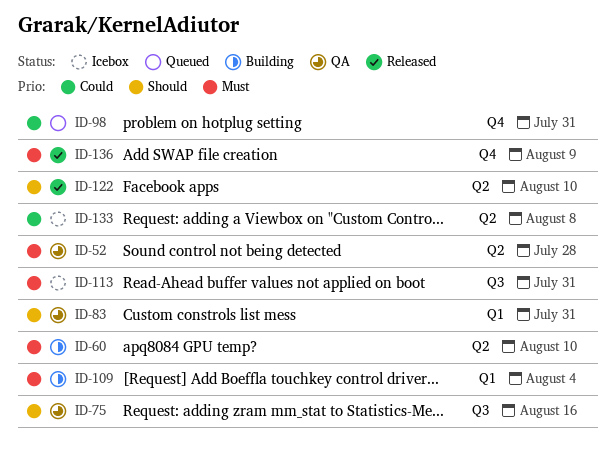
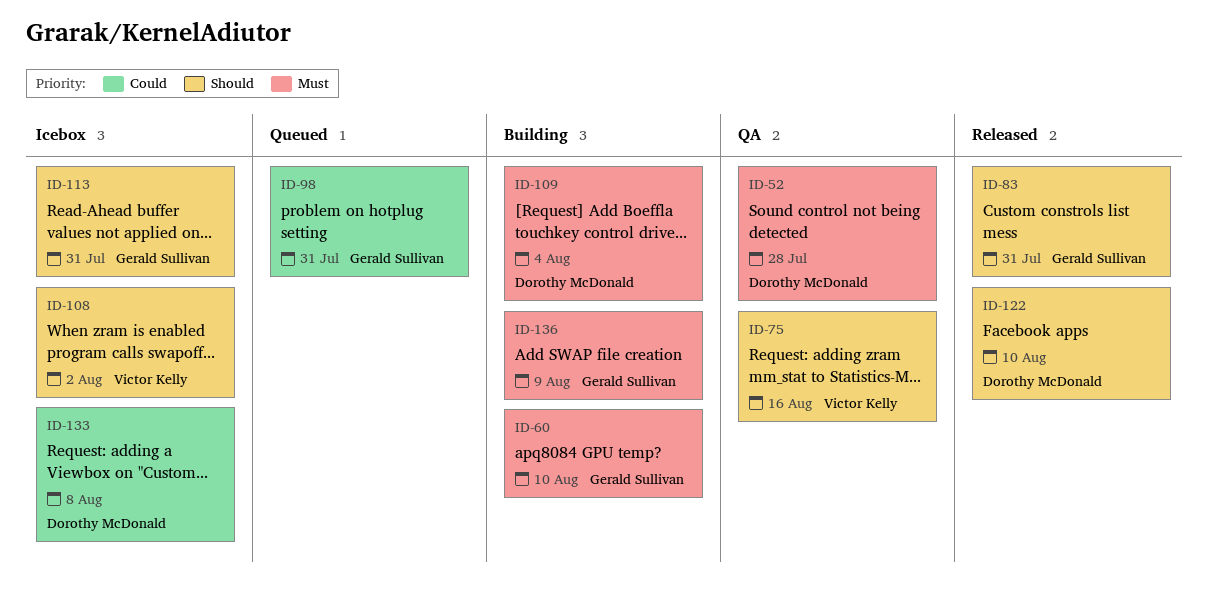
ID-83, status: QA -> Released
ID-108: none -> present
ID-113, priority: Must -> Should
ID-136, status: Released -> Building

